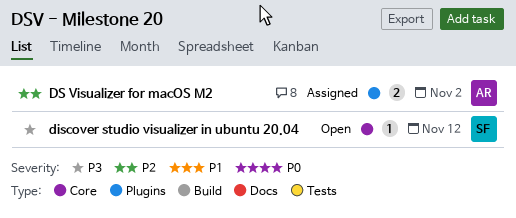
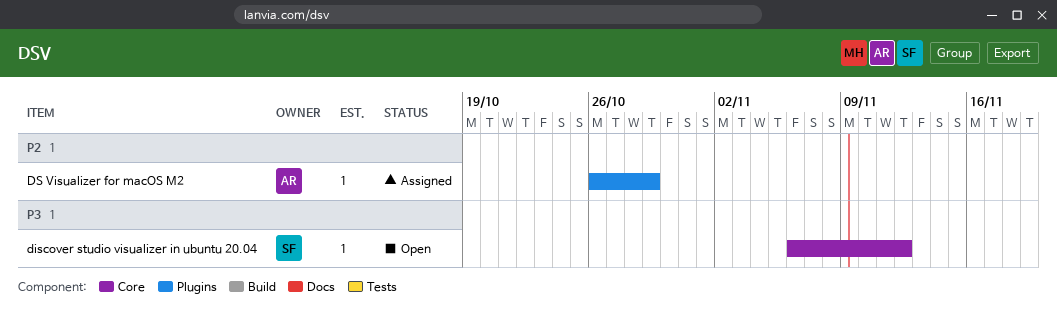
DS Visualizer for macOS M2, estimate: 2 -> 1
DS Visualizer for macOS M2, due: Nov 2 -> Oct 29

